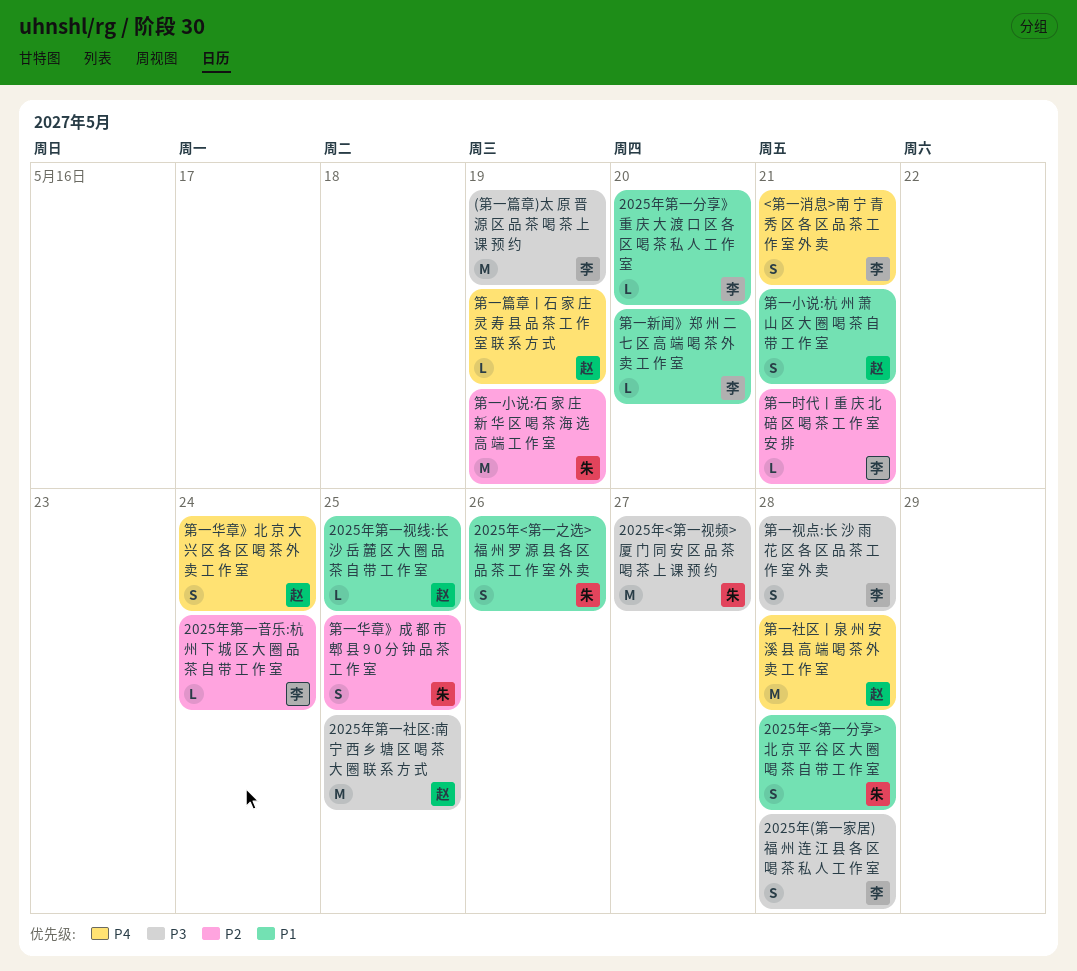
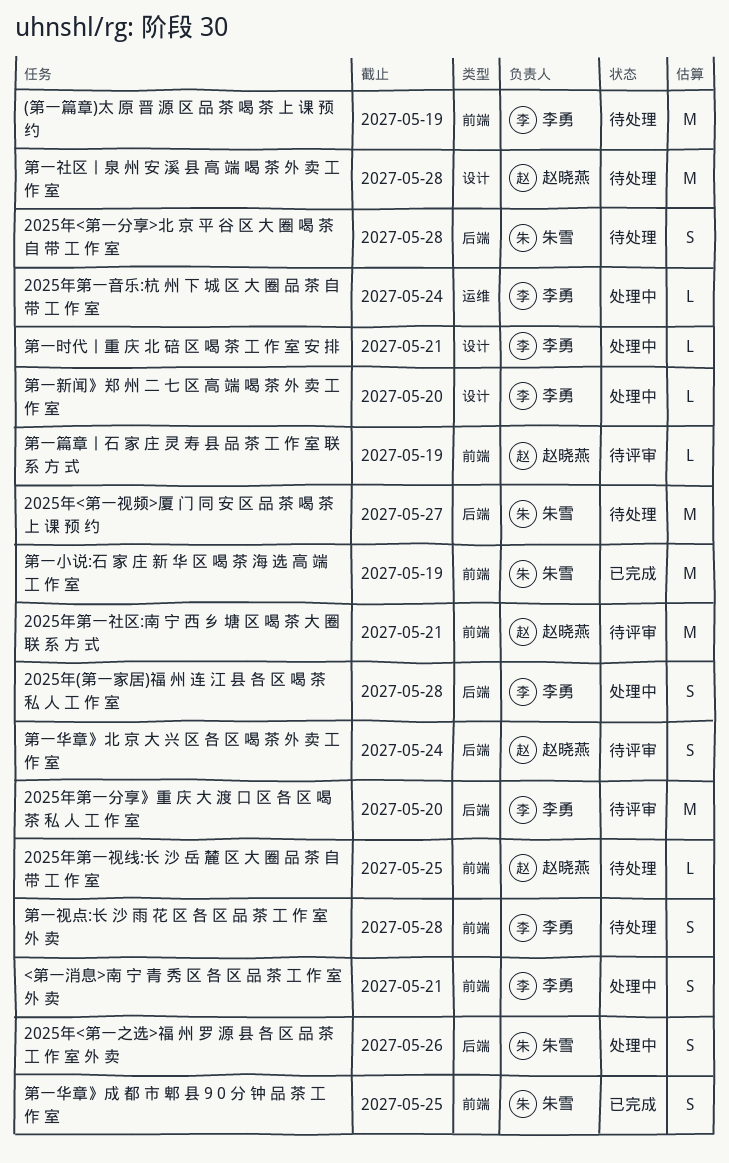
2025年第一分享》重 庆 大 渡 口 区 各 区 喝 茶 私 人 工 作 室, estimate: L -> M
2025年第一社区:南 宁 西 乡 塘 区 喝 茶 大 圈 联 系 方 式, due: May 25 -> May 21
第一小说:杭 州 萧 山 区 大 圈 喝 茶 自 带 工 作 室: present -> none

